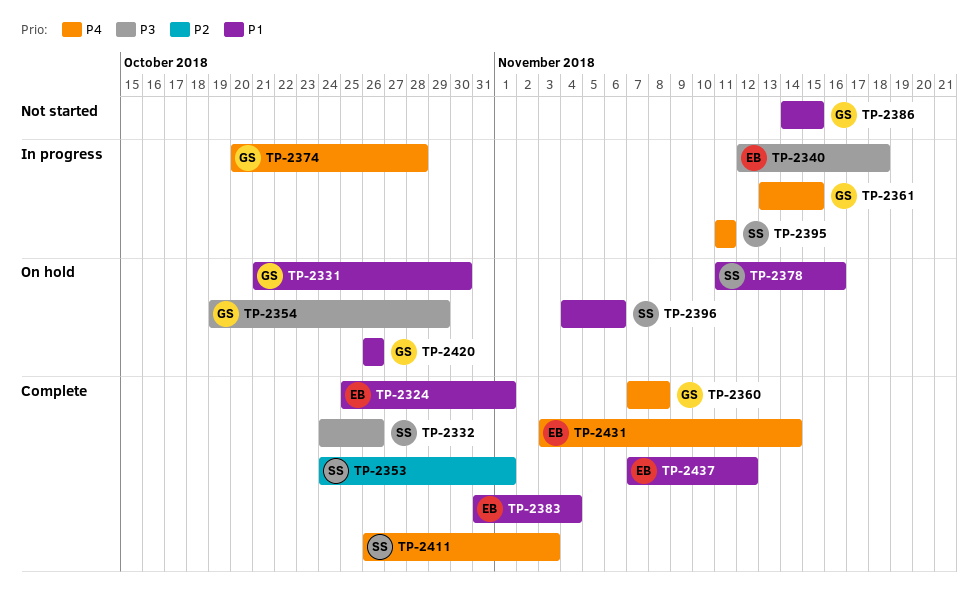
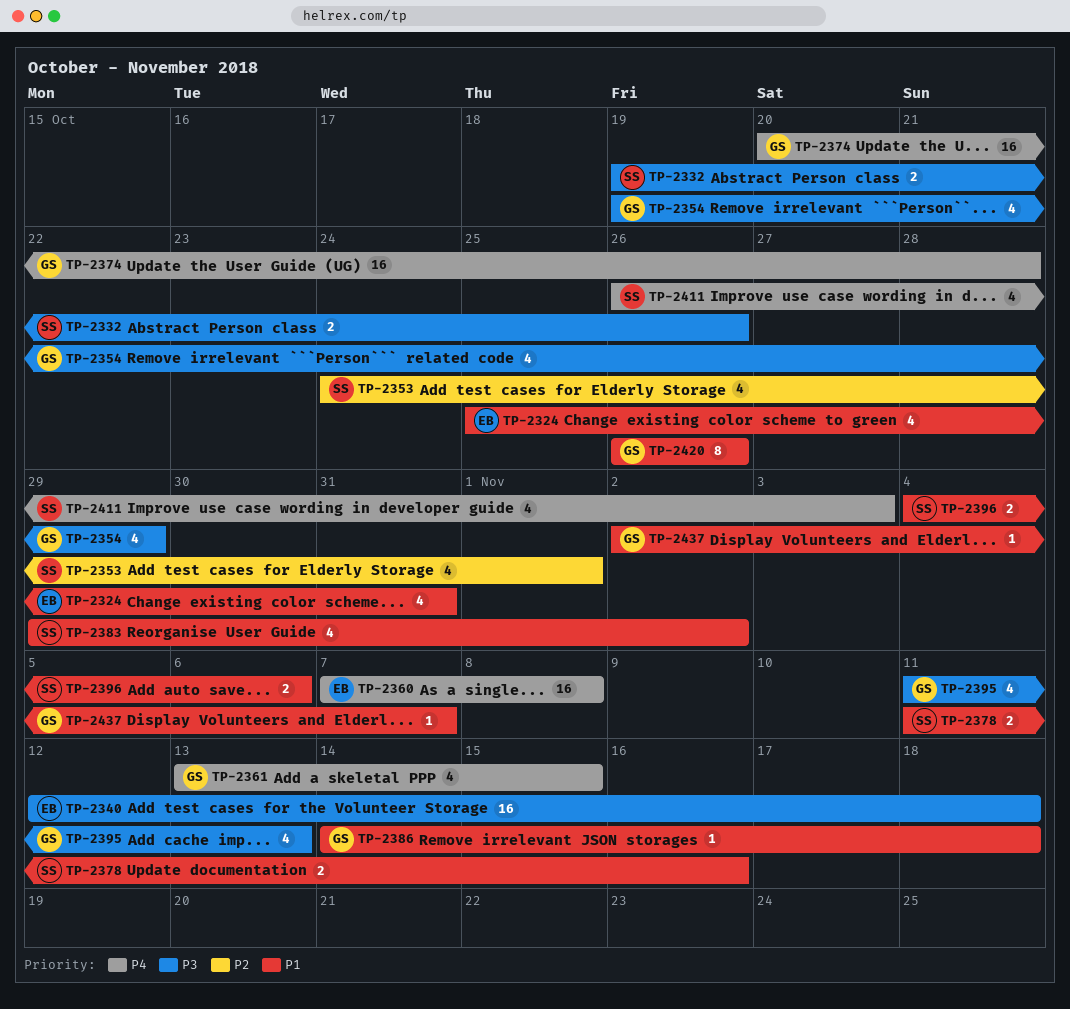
TP-2324, due: Nov 1 -> Oct 31
TP-2331: present -> none
TP-2332, start: Oct 24 -> Oct 19
TP-2360, owner: GS -> EB
TP-2383, owner: EB -> SS
TP-2383, start: Oct 31 -> Oct 29
TP-2383, due: Nov 4 -> Nov 2
TP-2386, due: Nov 15 -> Nov 18
TP-2395, owner: SS -> GS
TP-2395, priority: P4 -> P3
TP-2395, due: Nov 11 -> Nov 13
TP-2431: present -> none
TP-2437, owner: EB -> GS
TP-2437, start: Nov 7 -> Nov 2
TP-2437, due: Nov 12 -> Nov 7

